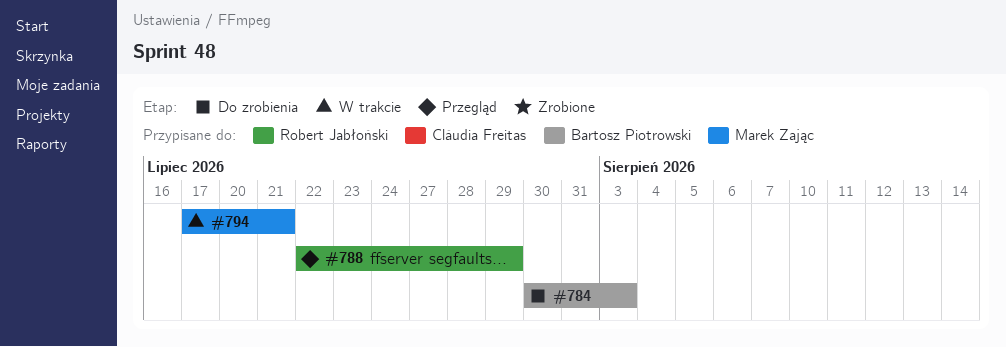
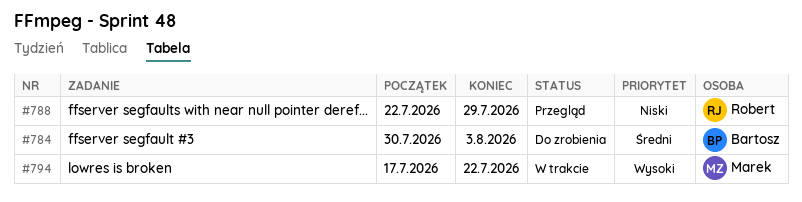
#794, due: Jul 21 -> Jul 22

